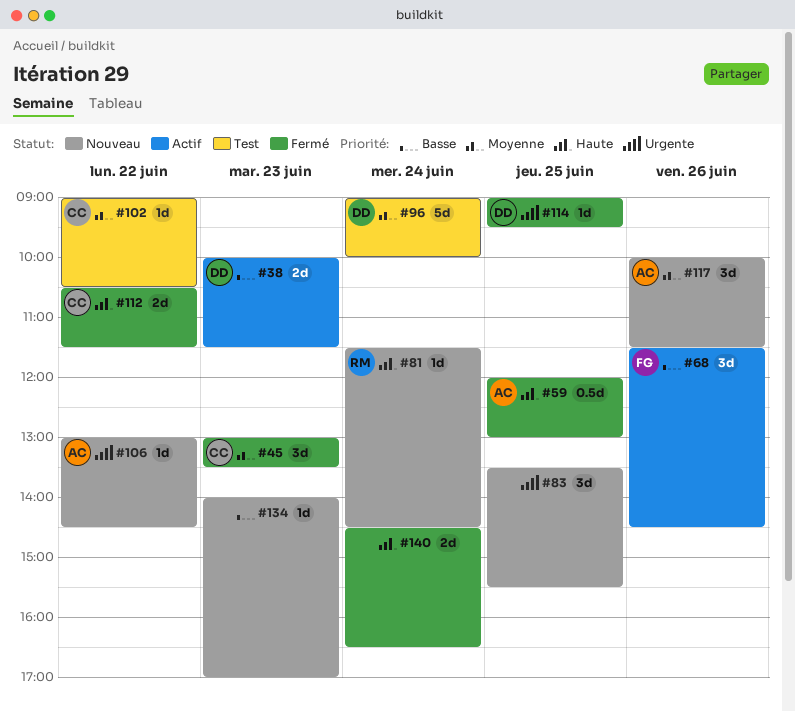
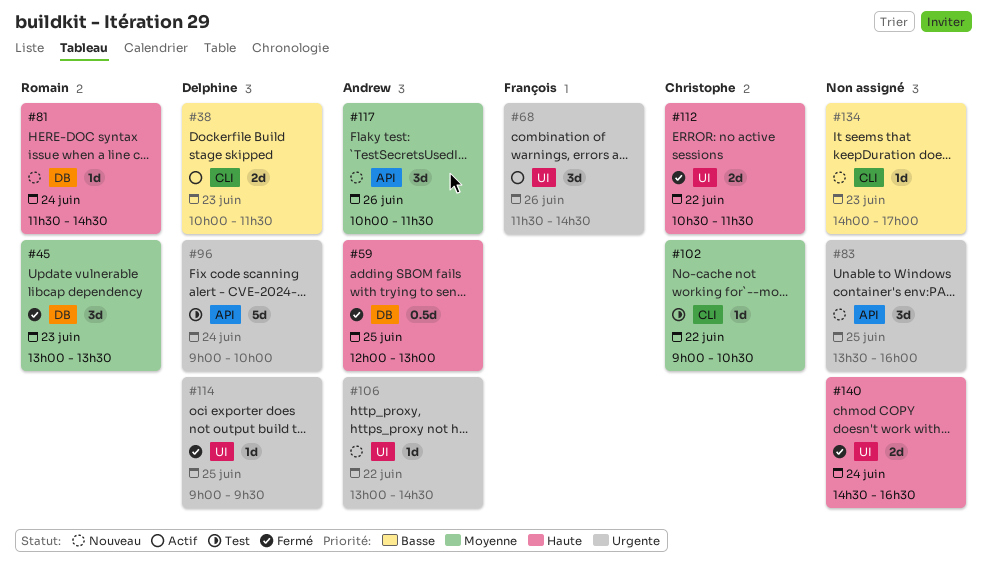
#45, owner: Christophe -> Romain
#68, priority: Basse -> Urgente
#83, ends: 15:30 -> 16:00
#96, priority: Moyenne -> Urgente

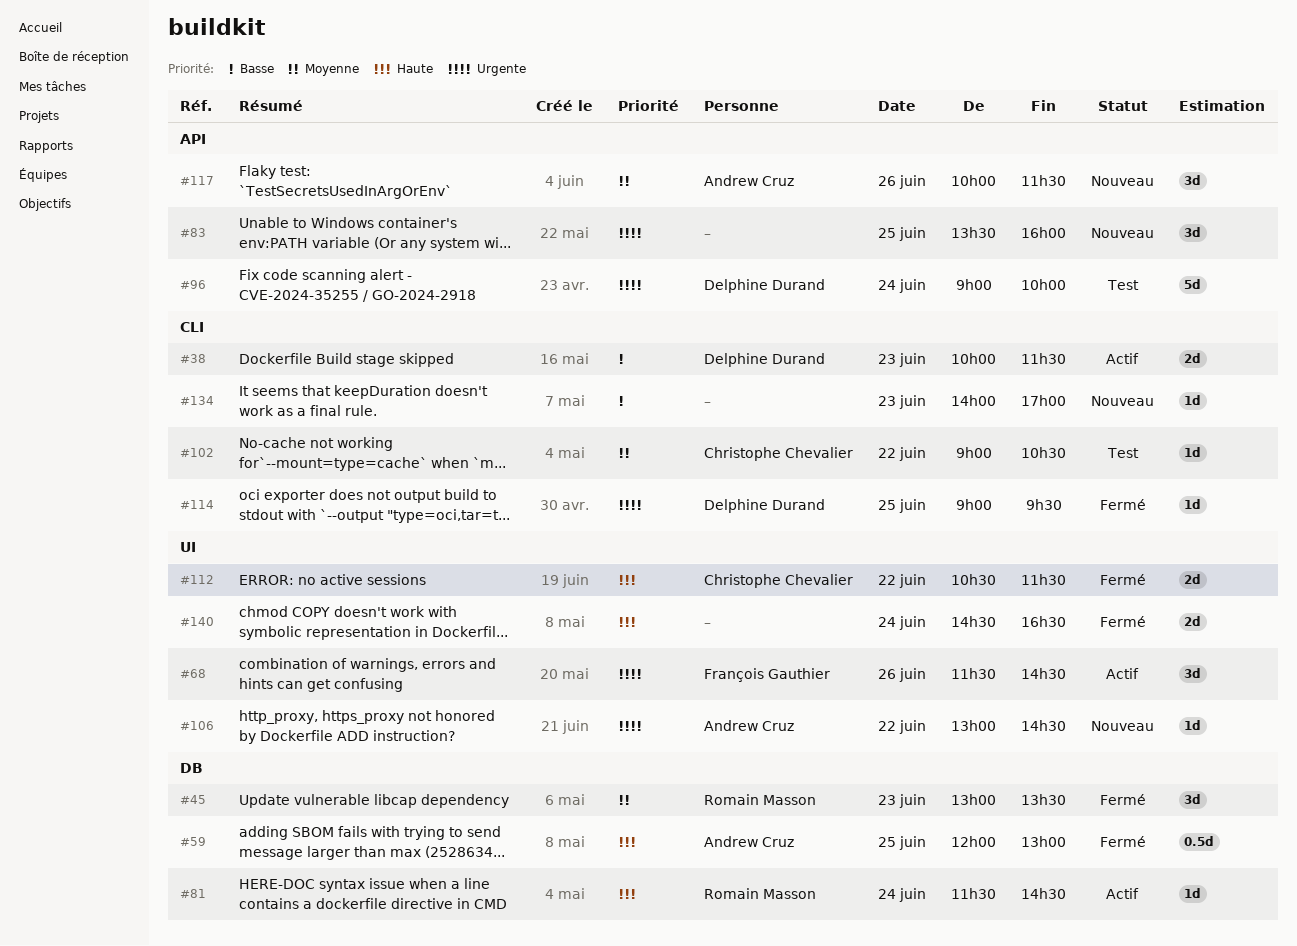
#81, status: Nouveau -> Actif
#114, label: UI -> CLI

